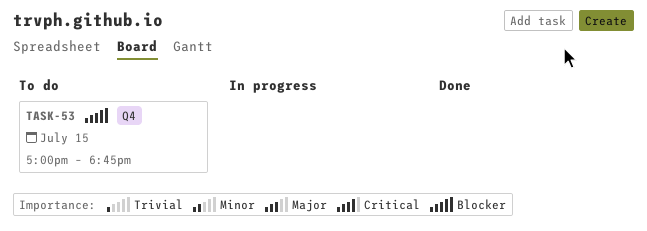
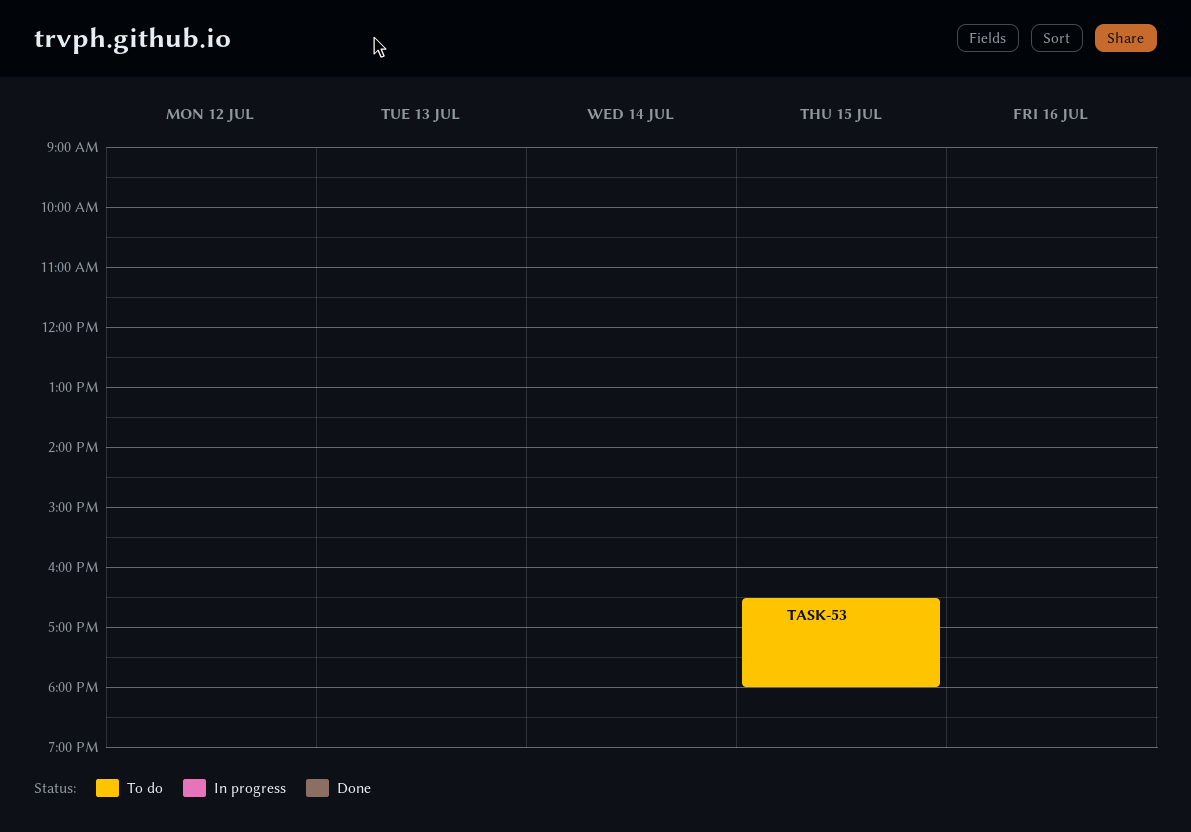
TASK-53, begins: 17:00 -> 16:30
TASK-53, ends: 18:45 -> 18:00

